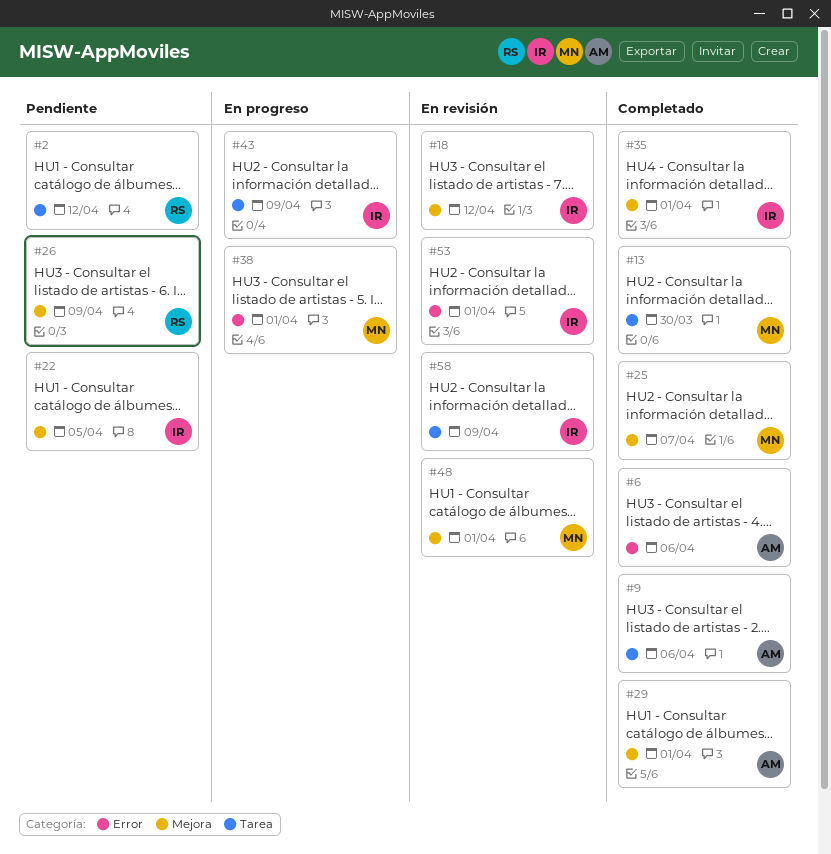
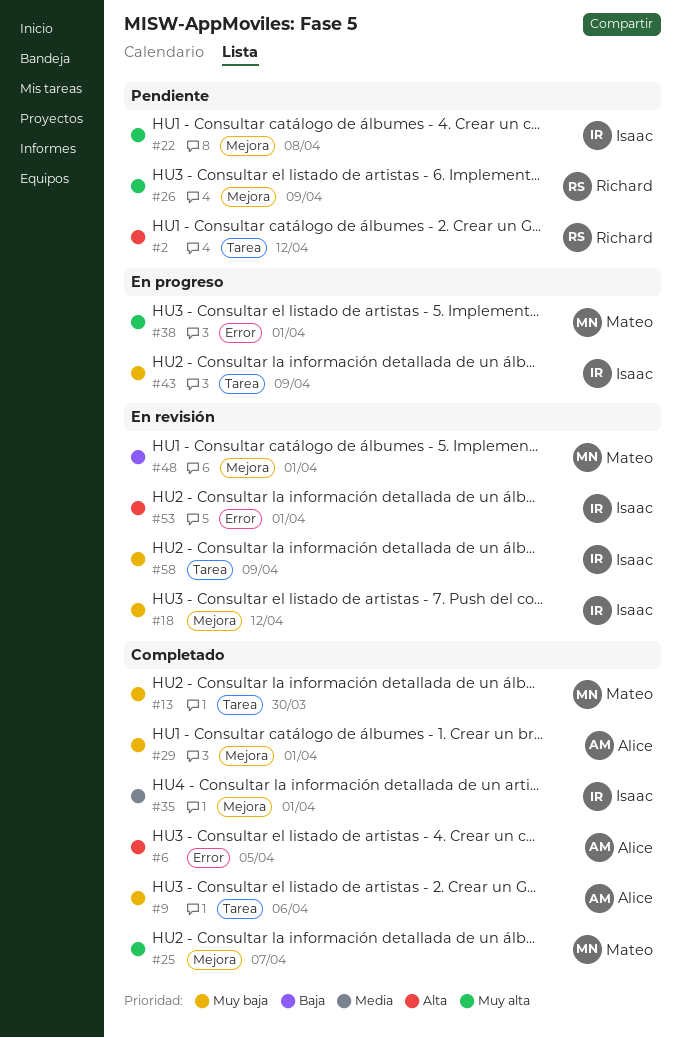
#6, due: Apr 6 -> Apr 5
#22, due: Apr 5 -> Apr 8

